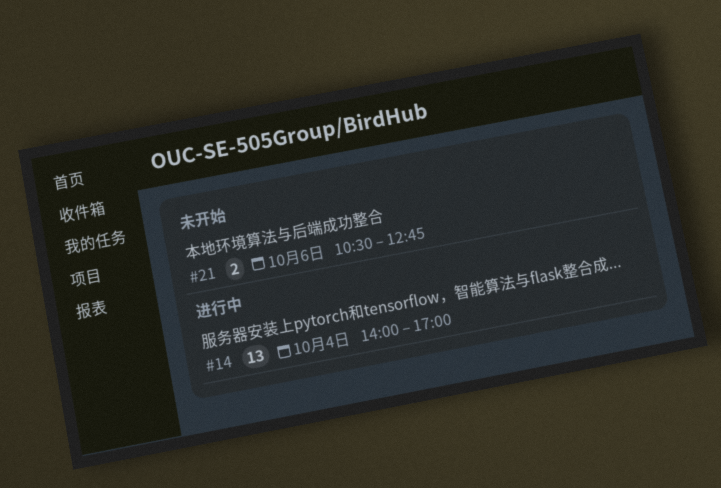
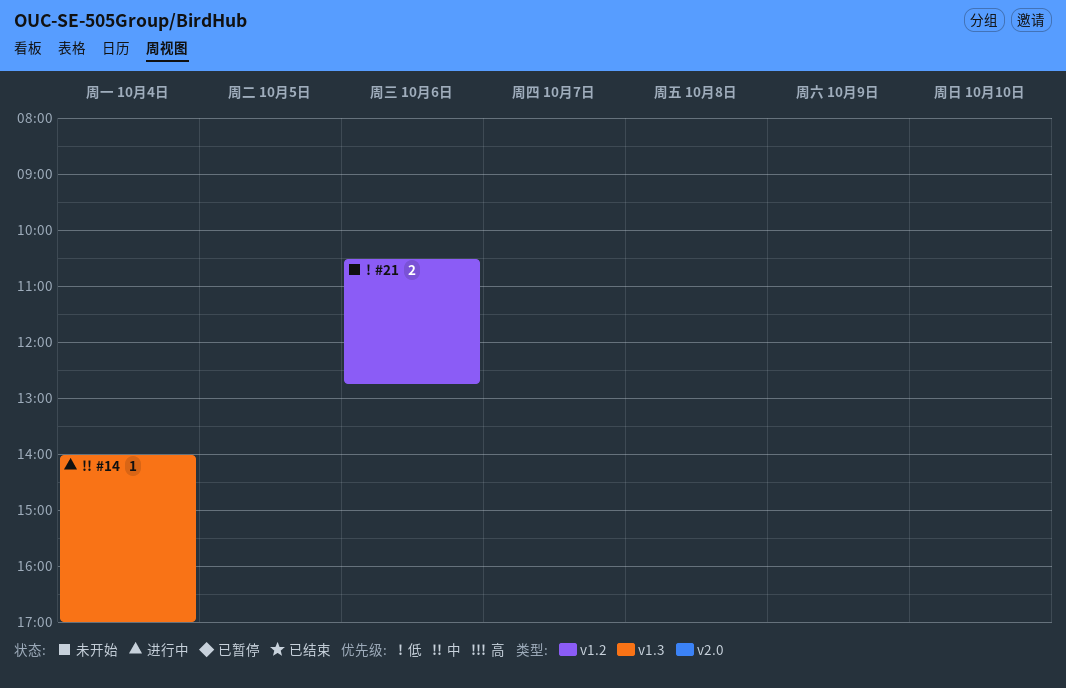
#14, estimate: 13 -> 1

